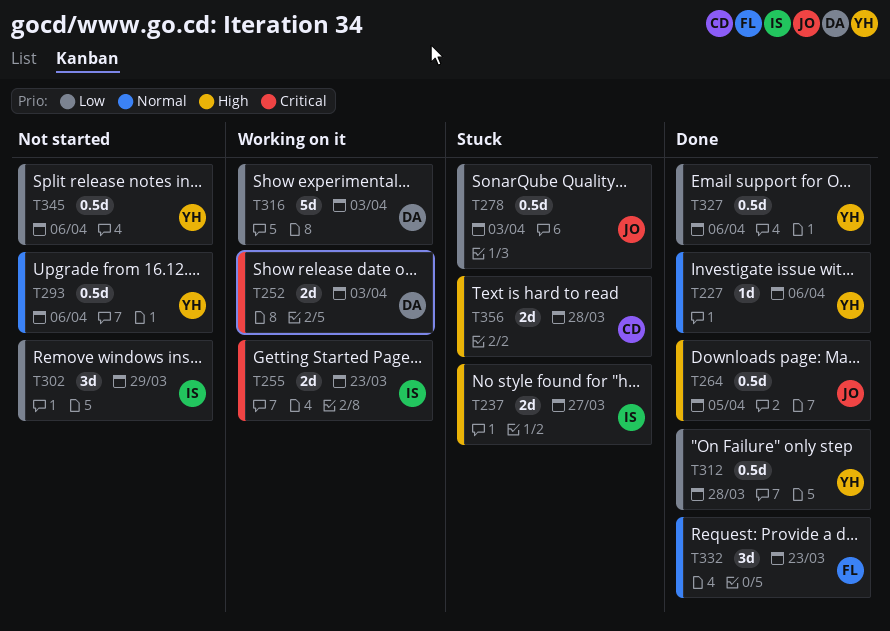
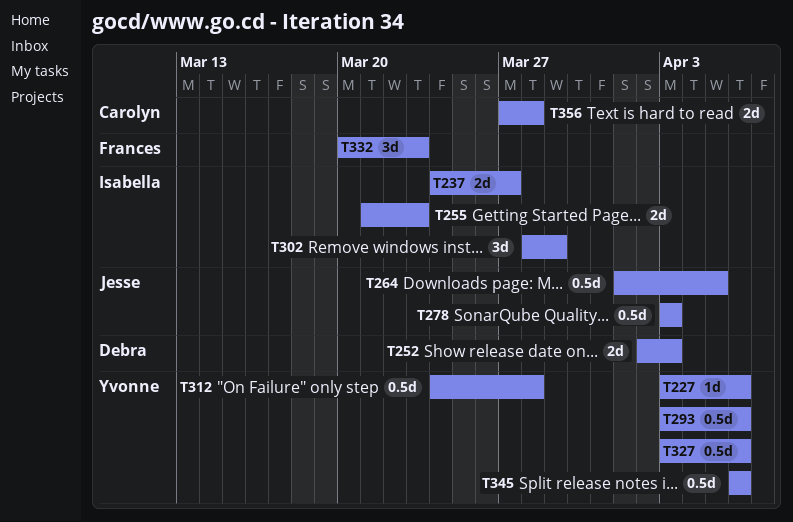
T316: present -> none

